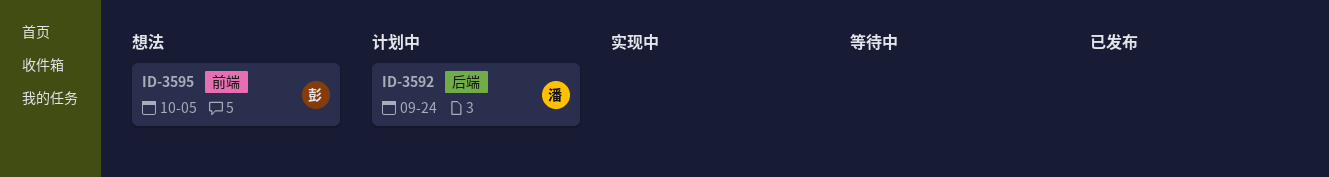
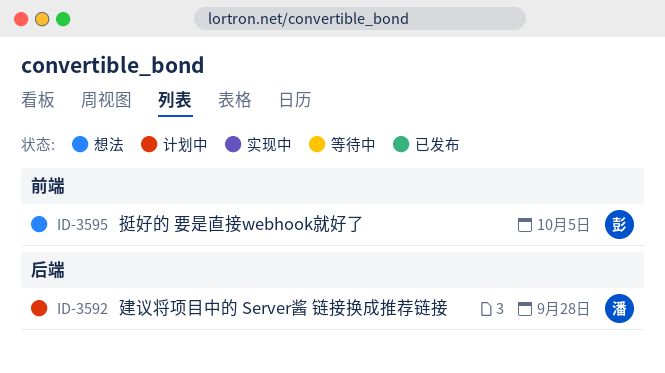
ID-3592, due: Sep 24 -> Sep 28

